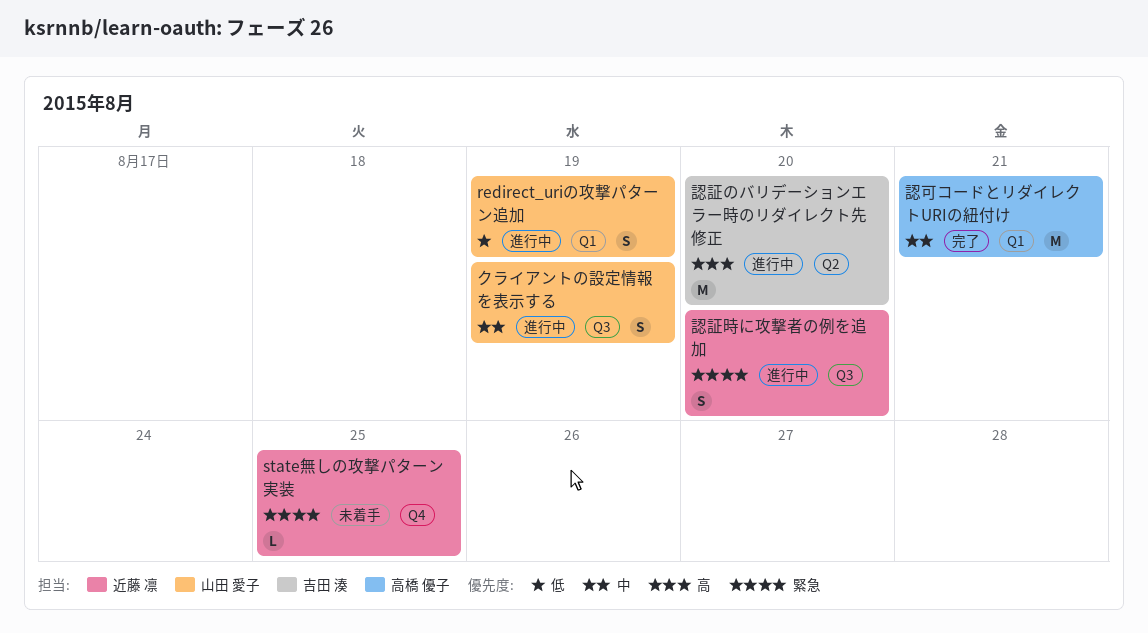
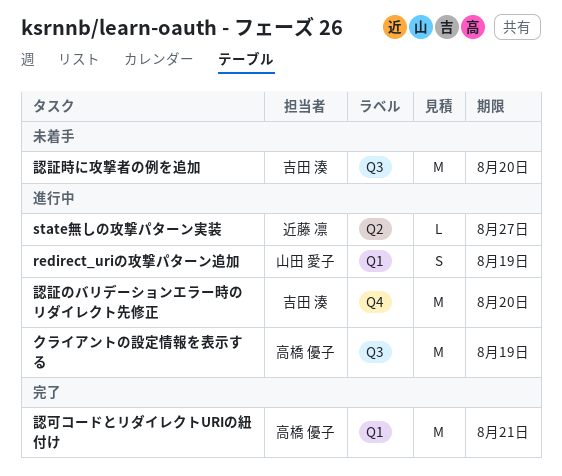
state無しの攻撃パターン実装, status: 未着手 -> 進行中
state無しの攻撃パターン実装, label: Q4 -> Q2
state無しの攻撃パターン実装, due: Aug 25 -> Aug 27
クライアントの設定情報を表示する, owner: 山田 愛子 -> 高橋 優子
クライアントの設定情報を表示する, estimate: S -> M
認証のバリデーションエラー時のリダイレクト先修正, label: Q2 -> Q4
認証時に攻撃者の例を追加, status: 進行中 -> 未着手
認証時に攻撃者の例を追加, owner: 近藤 凛 -> 吉田 湊
認証時に攻撃者の例を追加, estimate: S -> M

